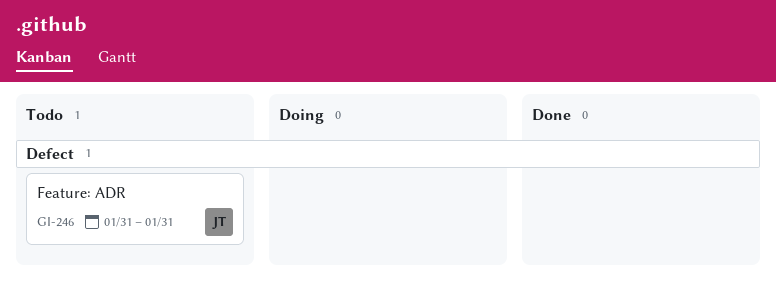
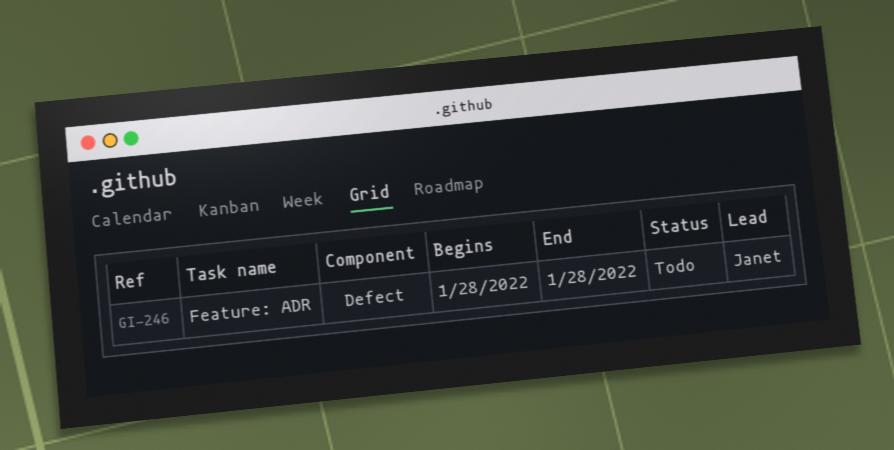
GI-246, start: Jan 31 -> Jan 28
GI-246, due: Jan 31 -> Jan 28

